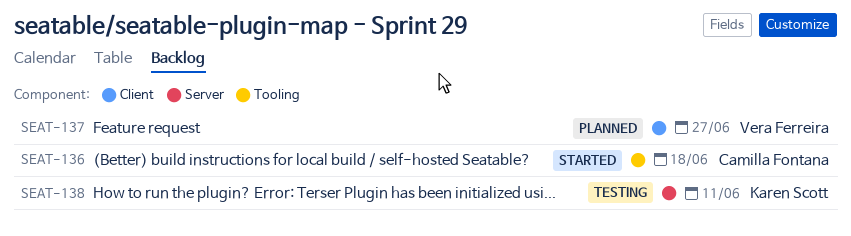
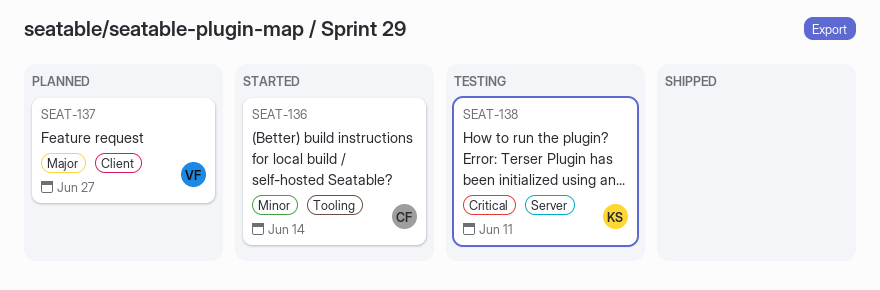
SEAT-136, due: Jun 18 -> Jun 14

